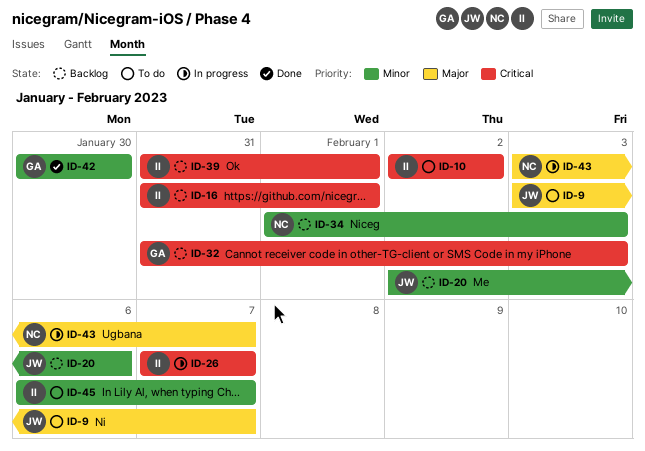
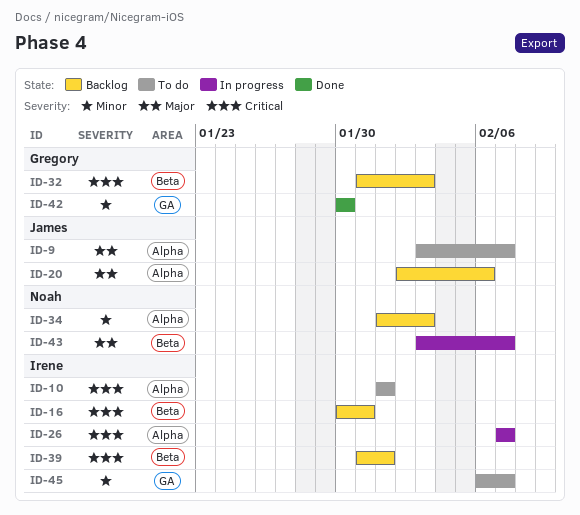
ID-10, start: Feb 2 -> Feb 1
ID-10, due: Feb 2 -> Feb 1
ID-16, start: Jan 31 -> Jan 30
ID-16, due: Feb 1 -> Jan 31
ID-20, priority: Minor -> Major

